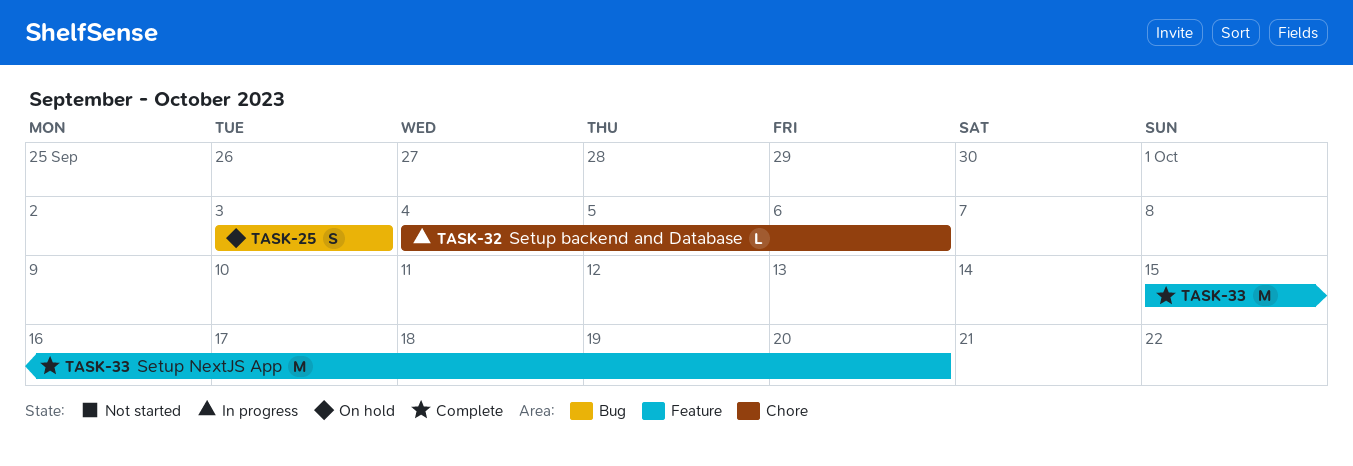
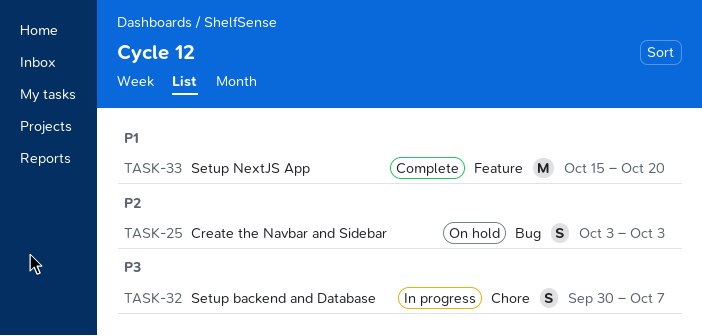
TASK-32, estimate: L -> S
TASK-32, start: Oct 4 -> Sep 30
TASK-32, due: Oct 6 -> Oct 7

